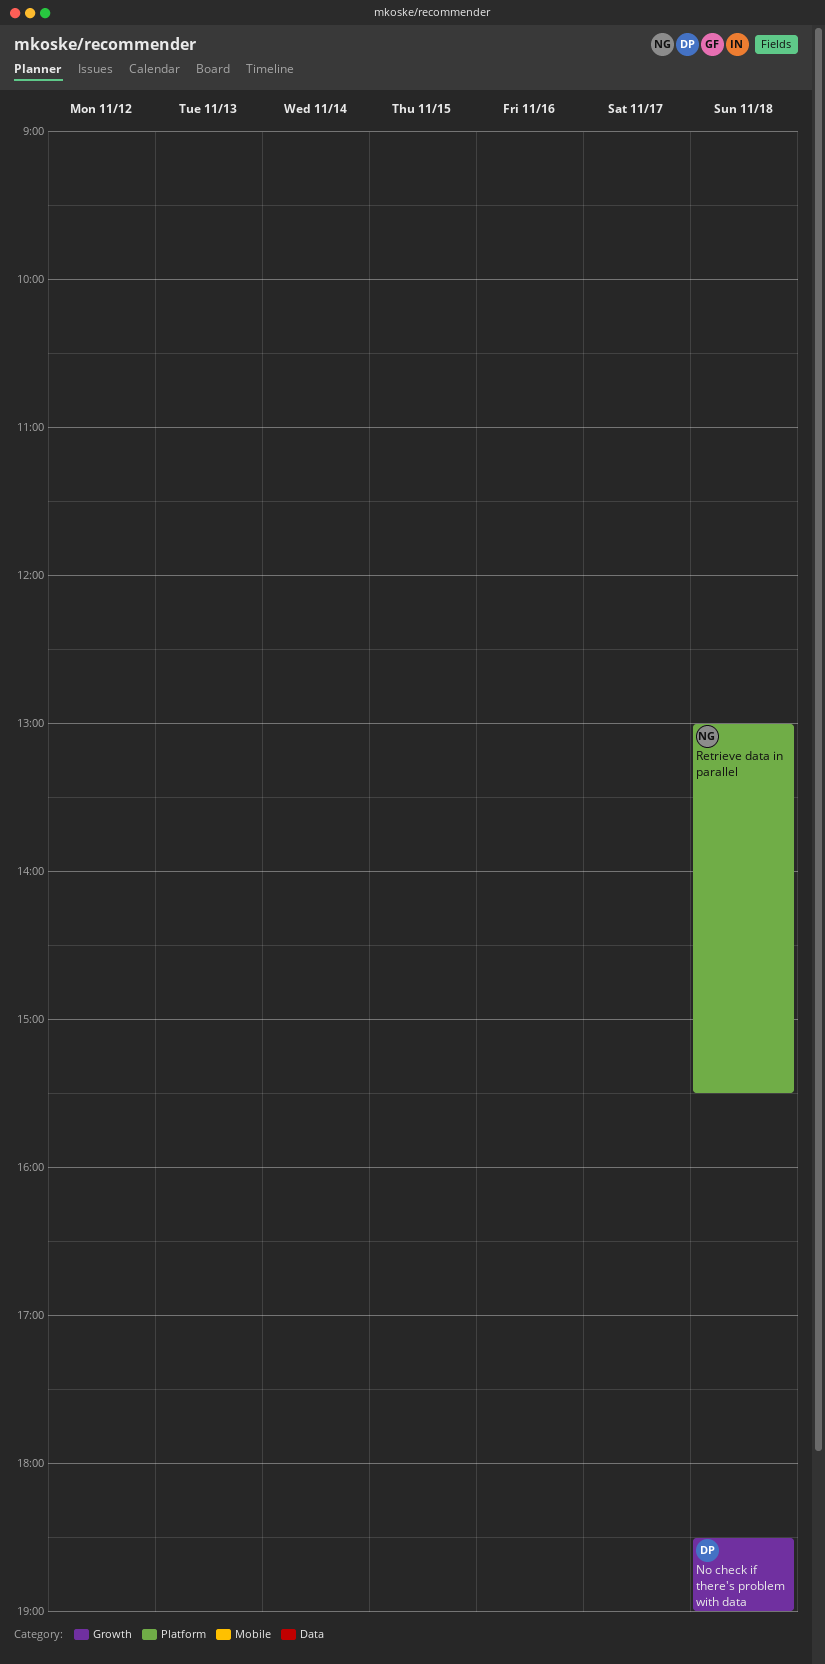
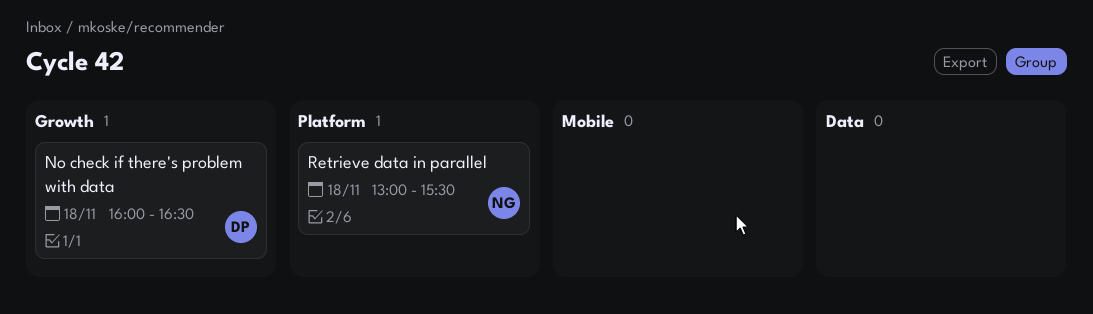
No check if there's problem with data, begins: 18:30 -> 16:00
No check if there's problem with data, ends: 19:00 -> 16:30

